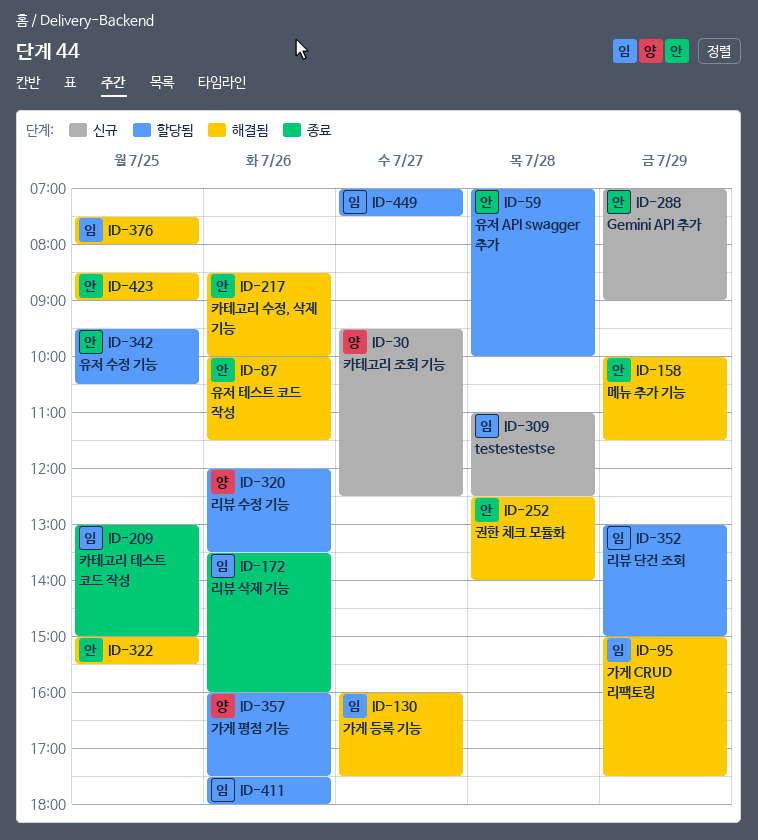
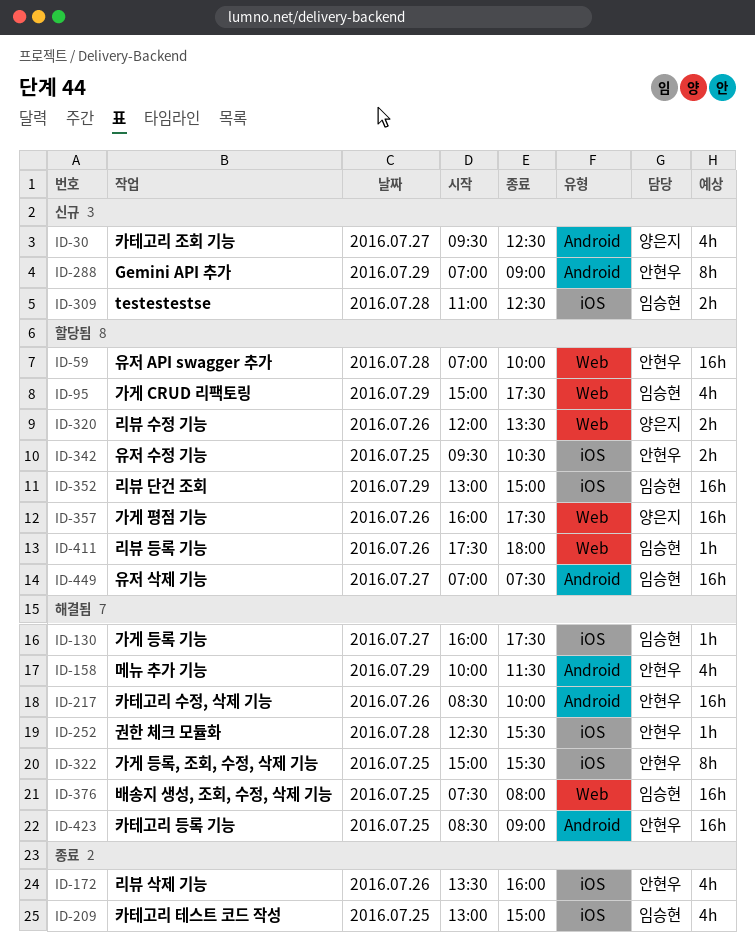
ID-87: present -> none
ID-95, status: 해결됨 -> 할당됨
ID-172, owner: 임승현 -> 안현우
ID-252, ends: 14:00 -> 15:30

